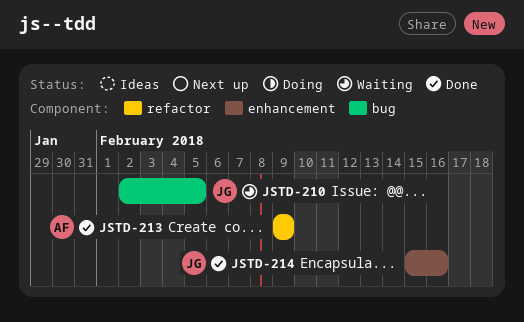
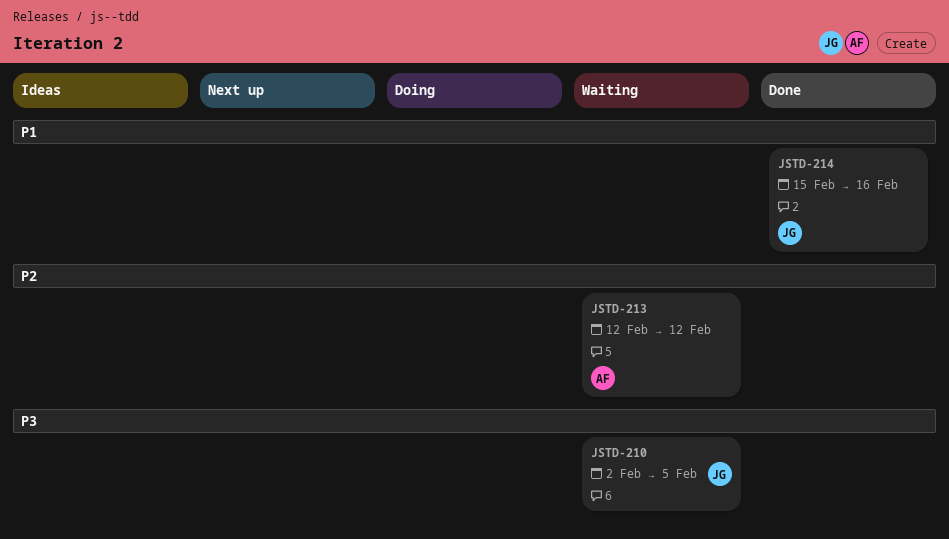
JSTD-213, status: Done -> Waiting
JSTD-213, start: Feb 9 -> Feb 12
JSTD-213, due: Feb 9 -> Feb 12

